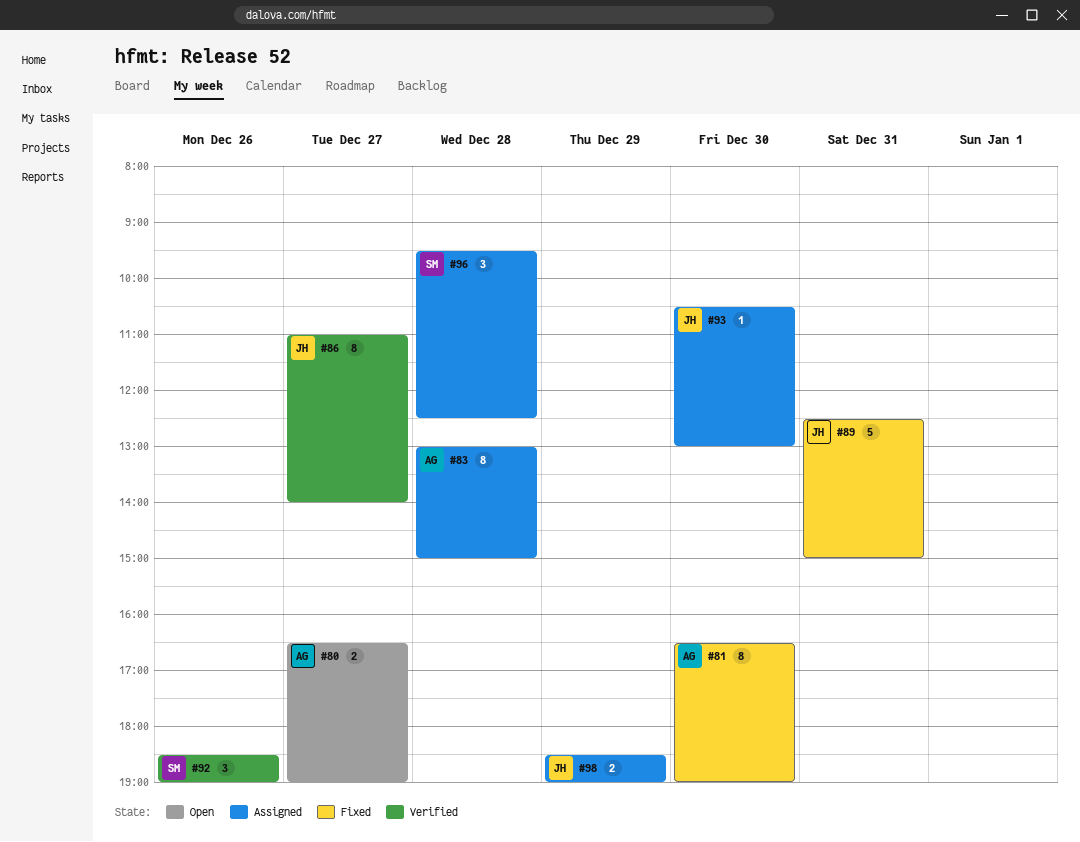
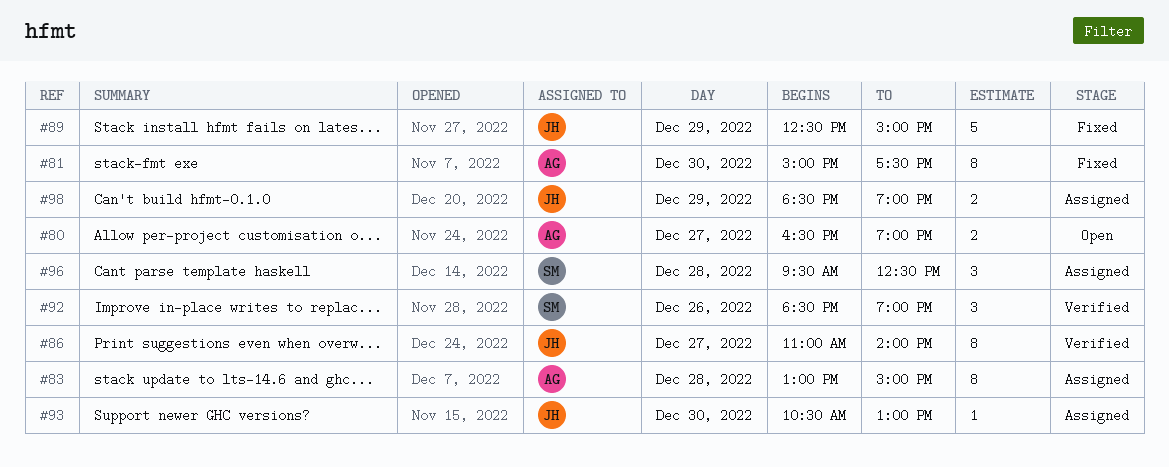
#81, begins: 16:30 -> 15:00
#81, ends: 19:00 -> 17:30
#89, day: Dec 31 -> Dec 29

